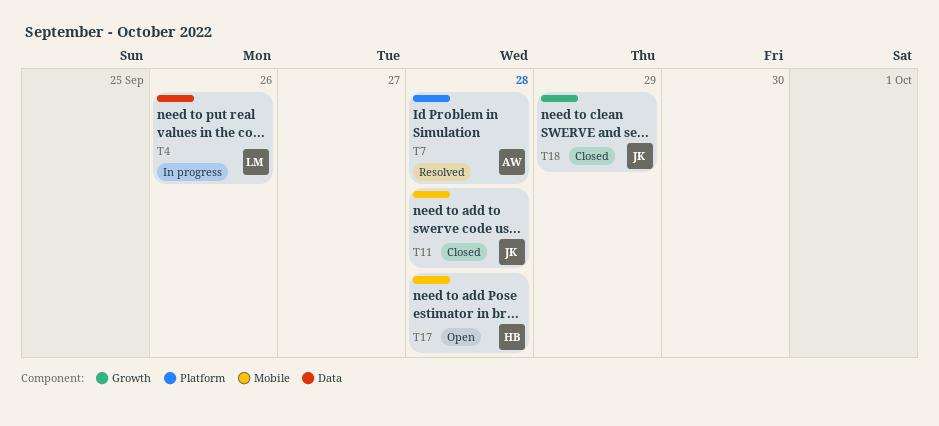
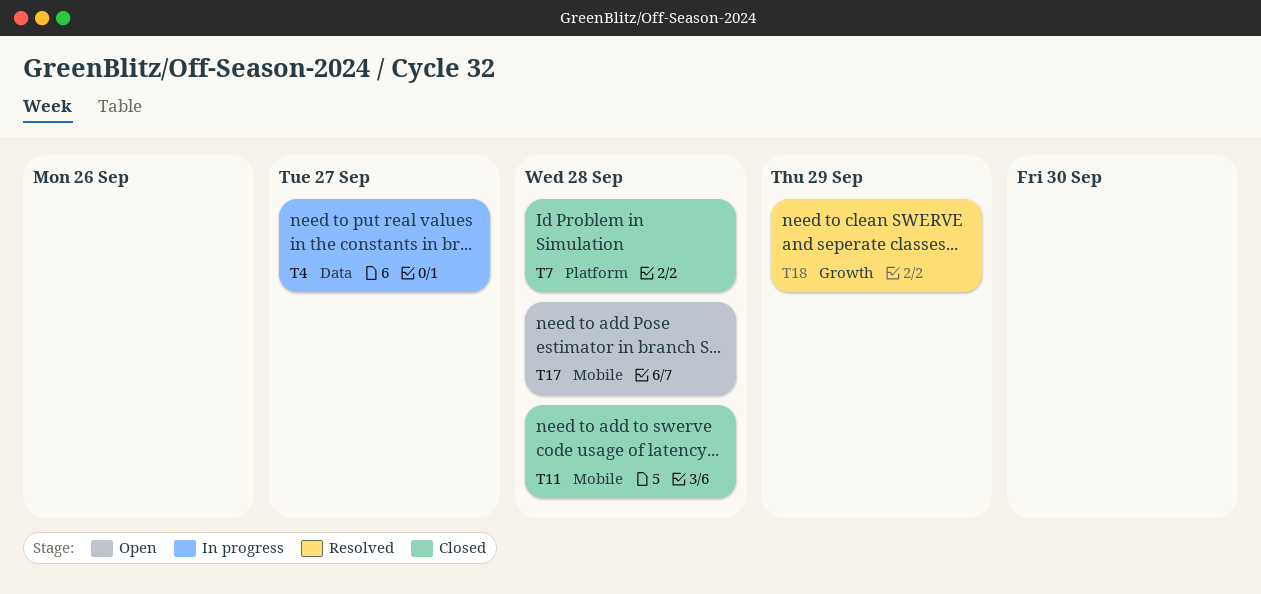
T4, due: Sep 26 -> Sep 27
T7, status: Resolved -> Closed
T18, status: Closed -> Resolved

